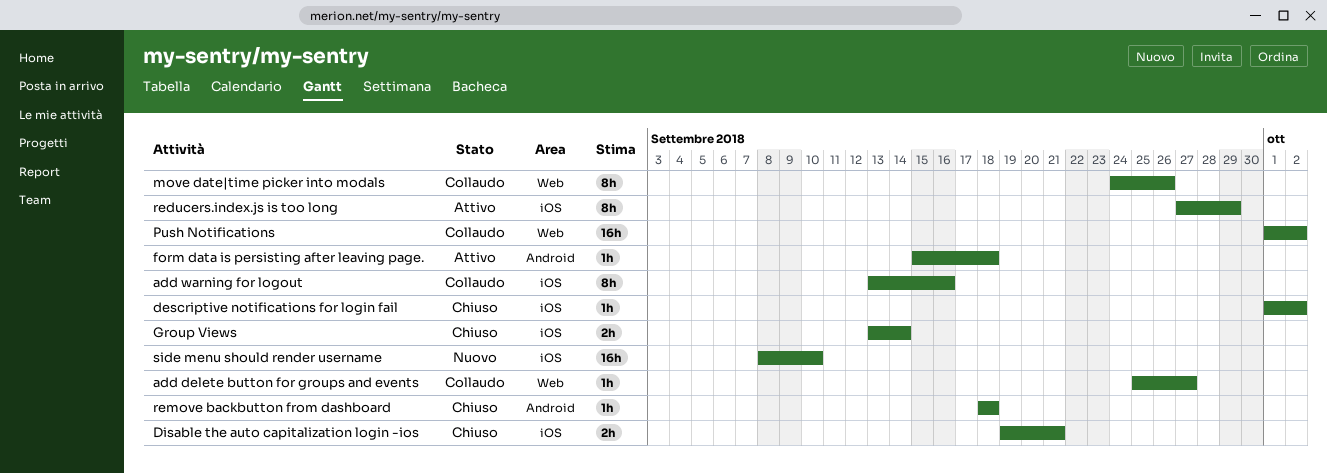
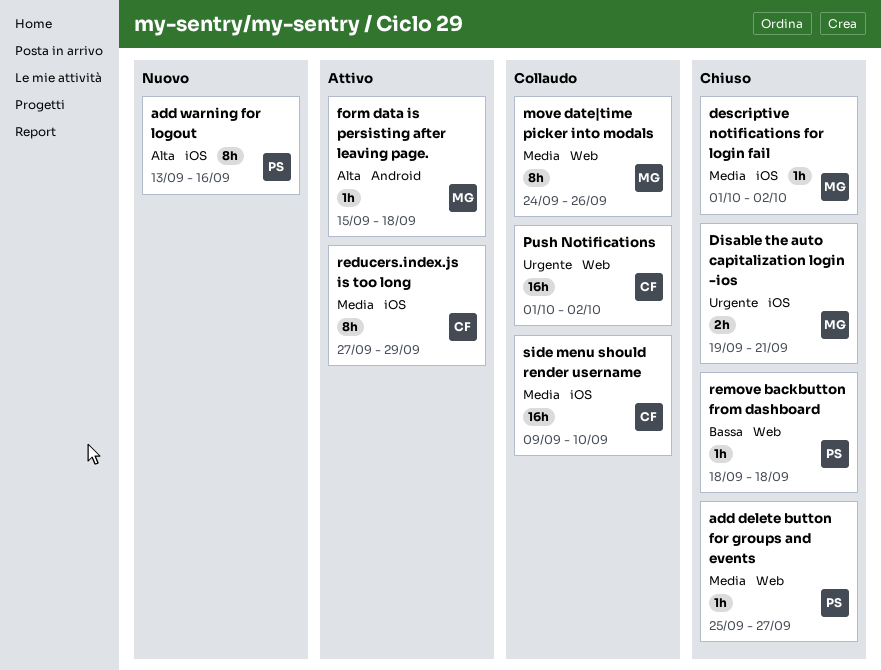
add delete button for groups and events, status: Collaudo -> Chiuso
add warning for logout, status: Collaudo -> Nuovo
Group Views: present -> none
remove backbutton from dashboard, label: Android -> Web
side menu should render username, status: Nuovo -> Collaudo
side menu should render username, start: Sep 8 -> Sep 9

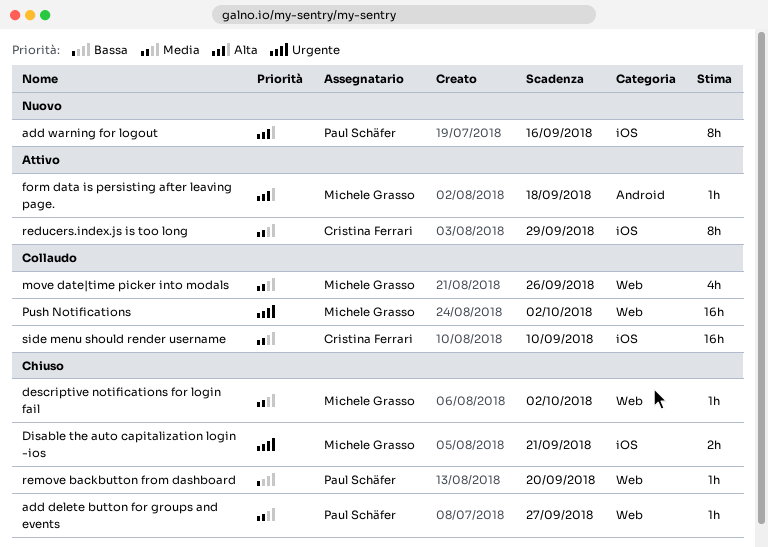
descriptive notifications for login fail, label: iOS -> Web
move date|time picker into modals, estimate: 8h -> 4h
Push Notifications, owner: Cristina Ferrari -> Michele Grasso
remove backbutton from dashboard, due: Sep 18 -> Sep 20

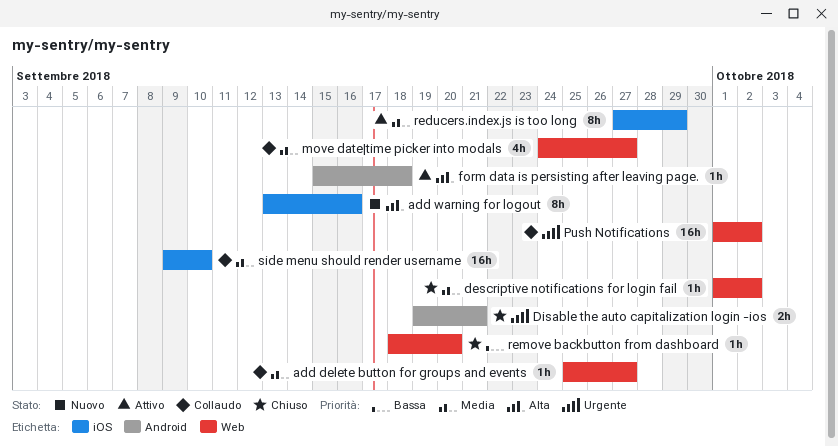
add delete button for groups and events, status: Chiuso -> Collaudo
Disable the auto capitalization login -ios, label: iOS -> Android
move date|time picker into modals, due: Sep 26 -> Sep 27

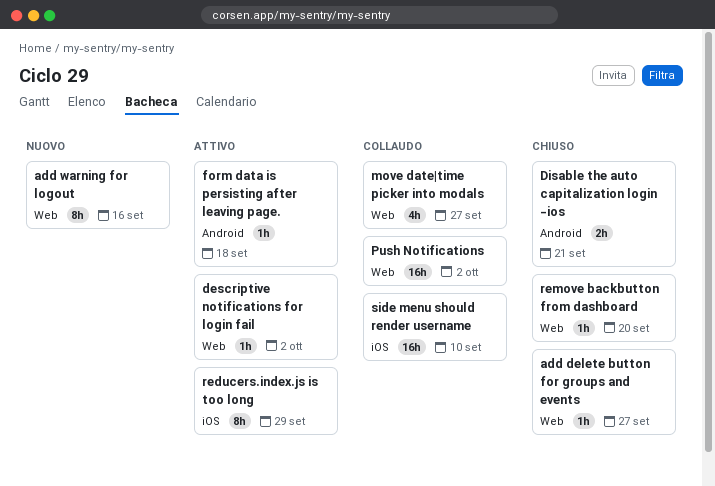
add delete button for groups and events, status: Collaudo -> Chiuso
add warning for logout, label: iOS -> Web
descriptive notifications for login fail, status: Chiuso -> Attivo

